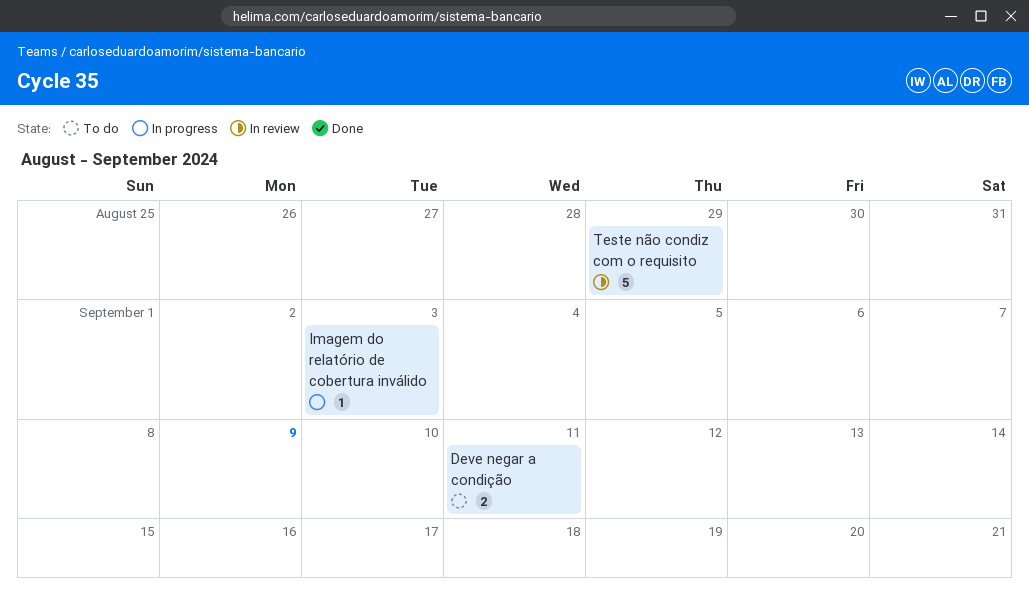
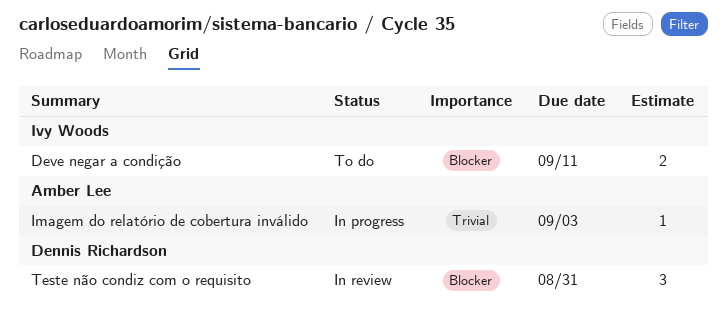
Teste não condiz com o requisito, estimate: 5 -> 3
Teste não condiz com o requisito, due: Aug 29 -> Aug 31

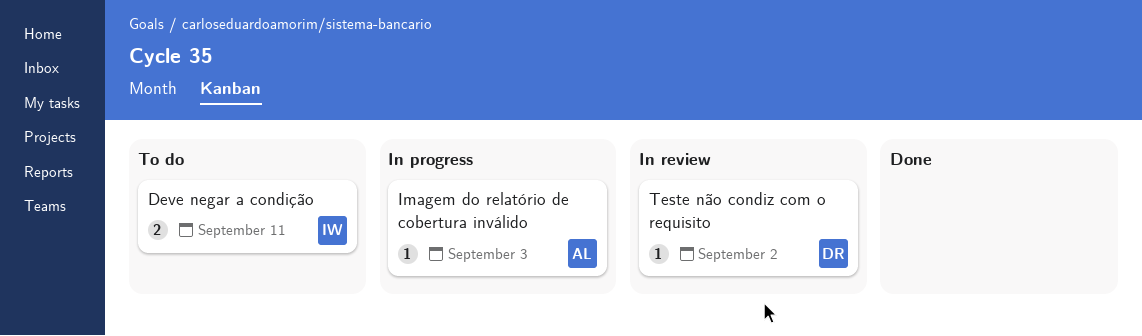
Teste não condiz com o requisito, estimate: 3 -> 1
Teste não condiz com o requisito, due: Aug 31 -> Sep 2

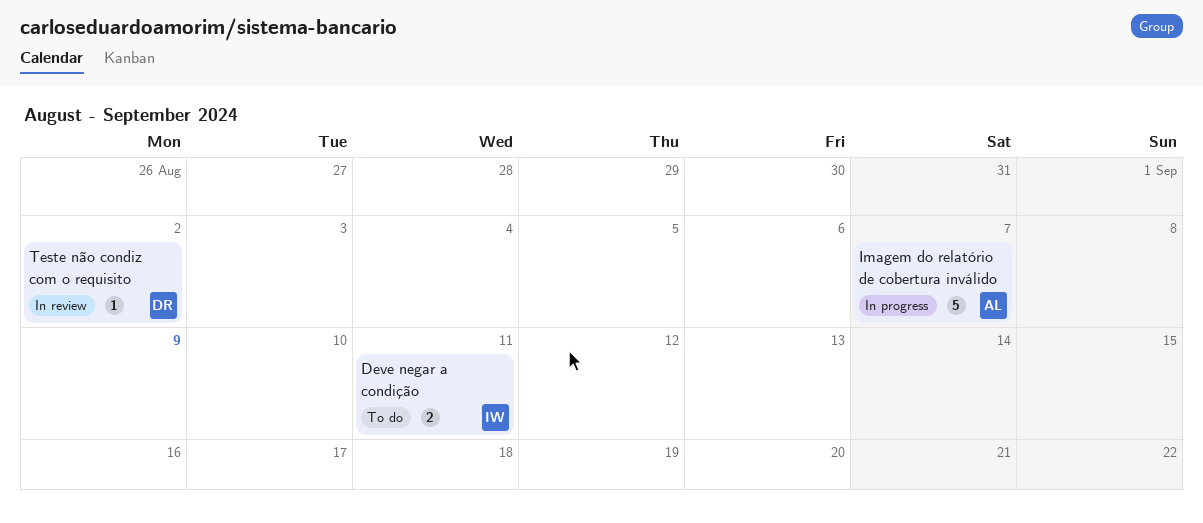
Imagem do relatório de cobertura inválido, estimate: 1 -> 5
Imagem do relatório de cobertura inválido, due: Sep 3 -> Sep 7

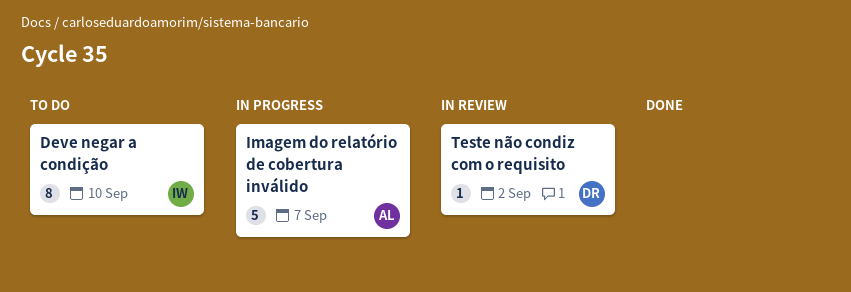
Deve negar a condição, estimate: 2 -> 8
Deve negar a condição, due: Sep 11 -> Sep 10

